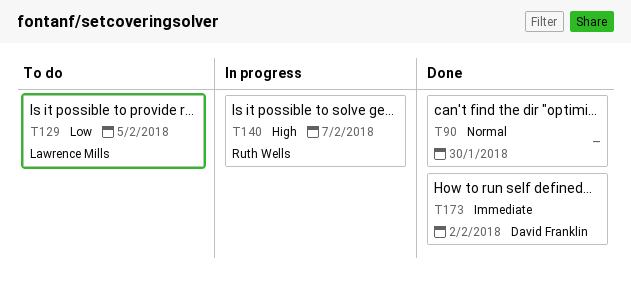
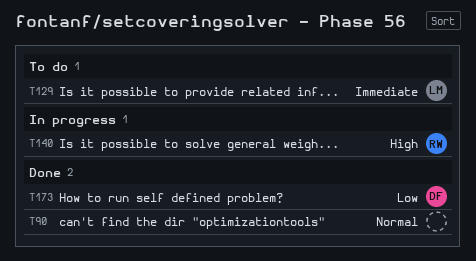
T129, priority: Low -> Immediate
T173, priority: Immediate -> Low

